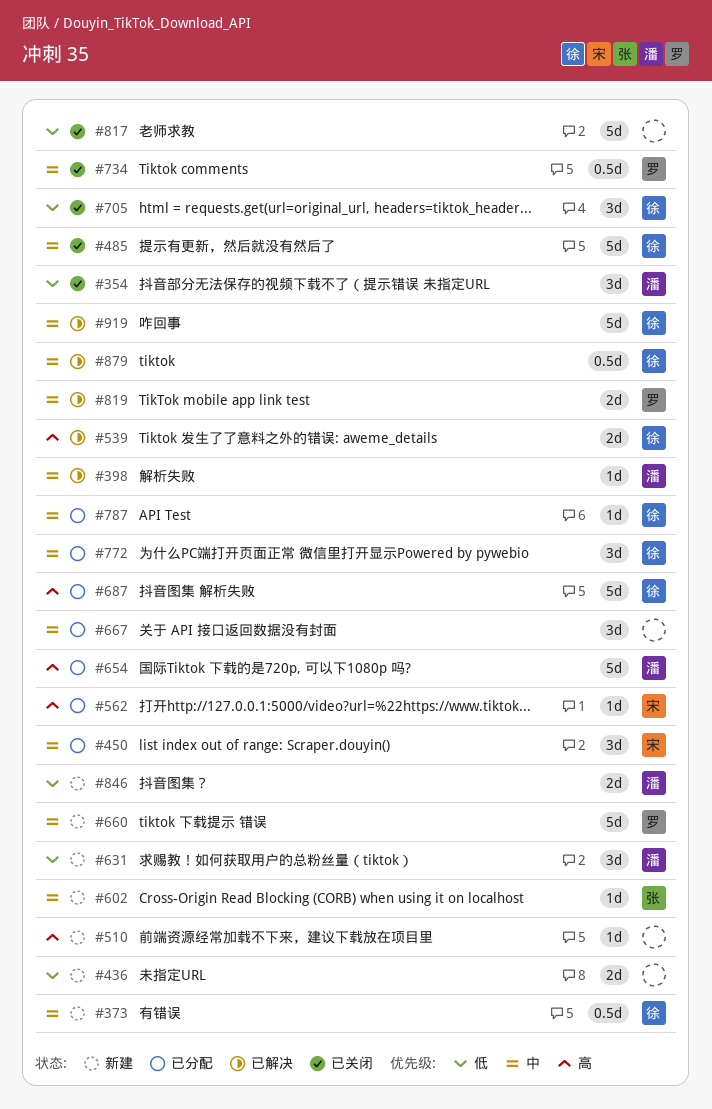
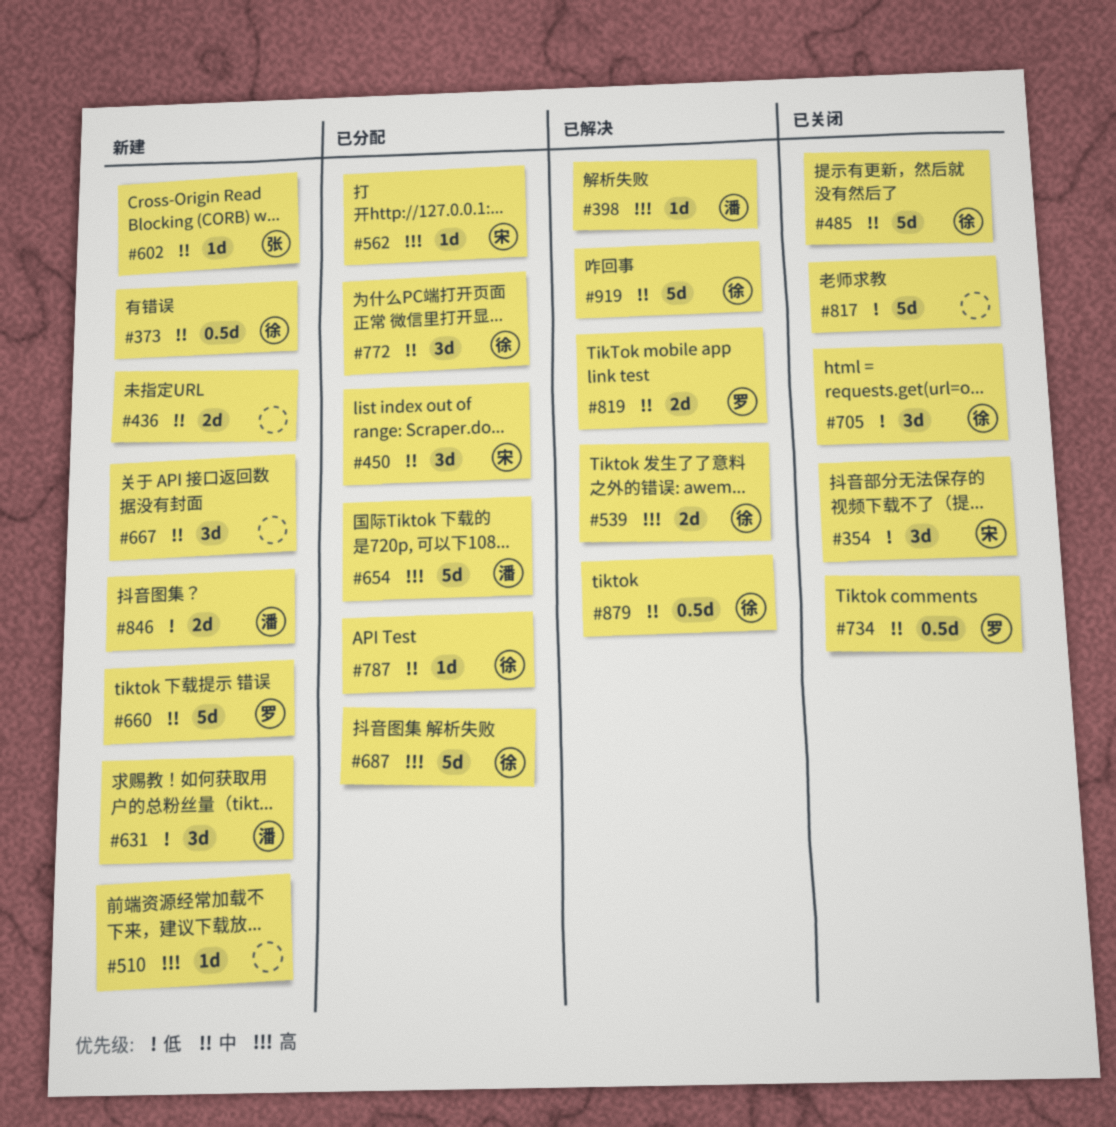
#354, owner: 潘 -> 宋
#398, priority: 中 -> 高
#436, priority: 低 -> 中
#667, status: 已分配 -> 新建

